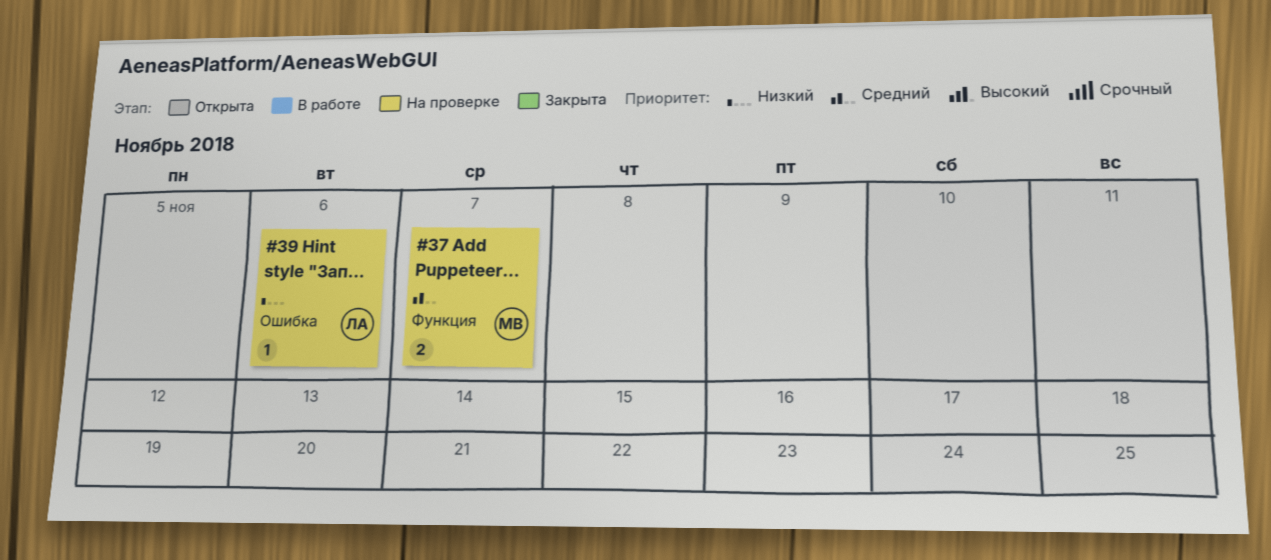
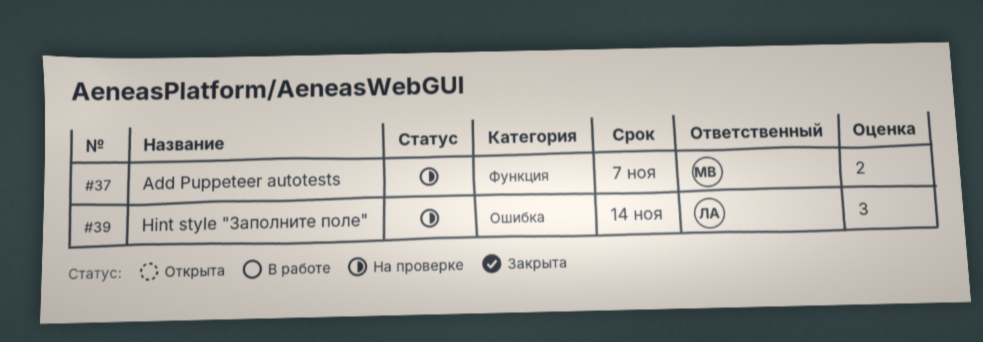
#39, estimate: 1 -> 3
#39, due: Nov 6 -> Nov 14

